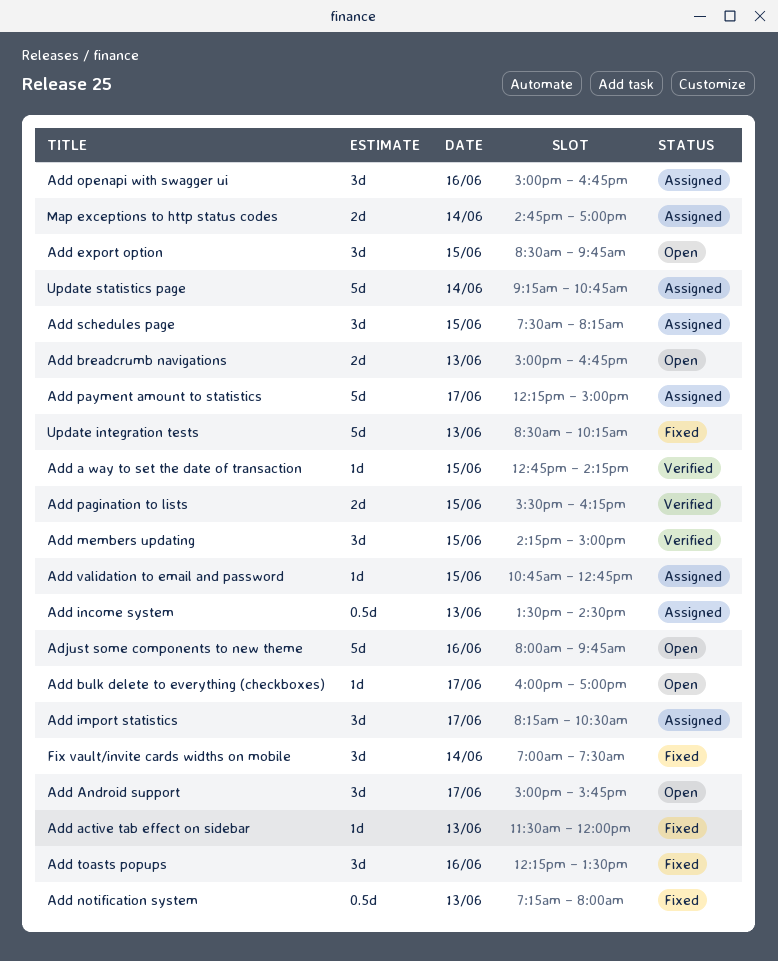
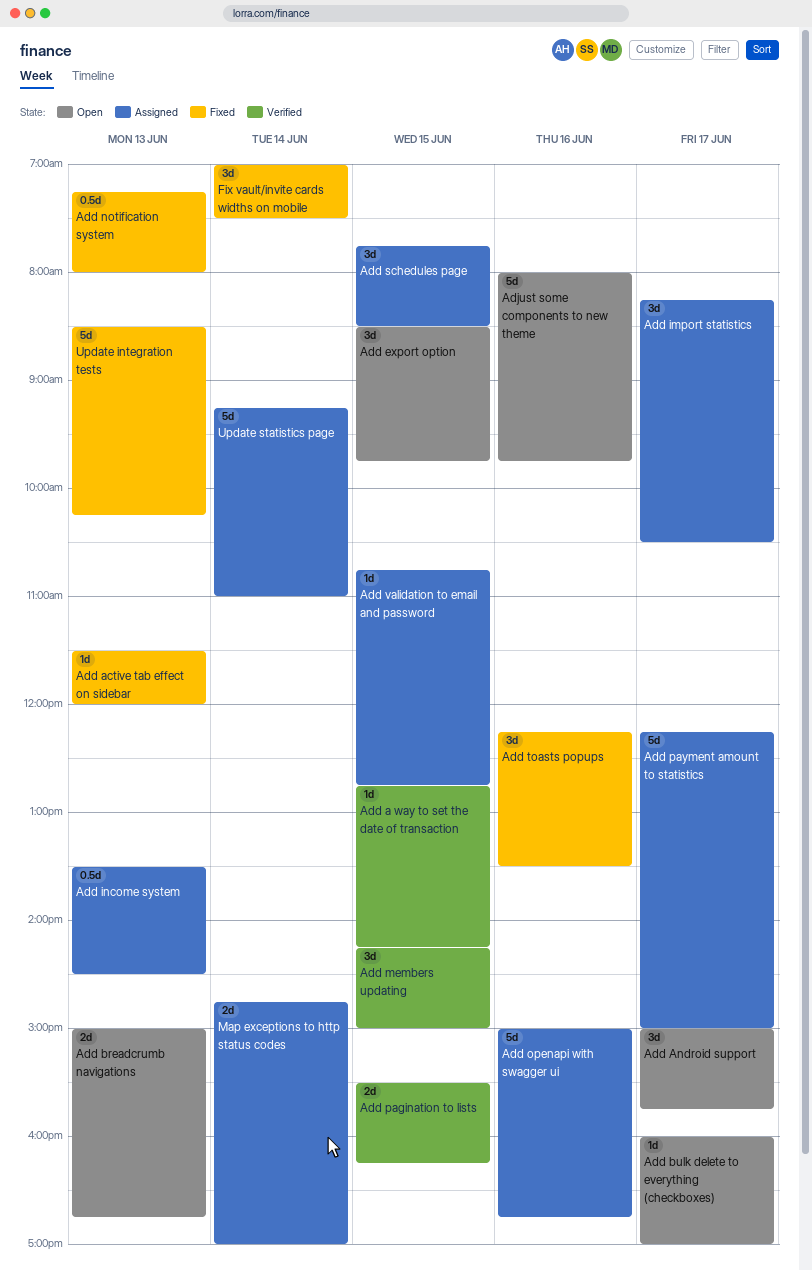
Add openapi with swagger ui, estimate: 3d -> 5d
Add schedules page, begins: 07:30 -> 07:45
Add schedules page, ends: 08:15 -> 08:30
Update statistics page, ends: 10:45 -> 11:00

